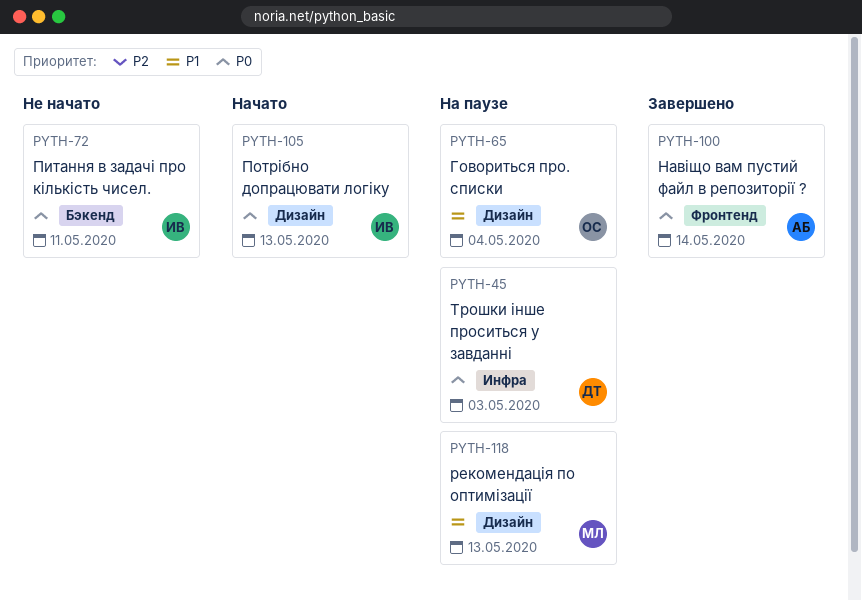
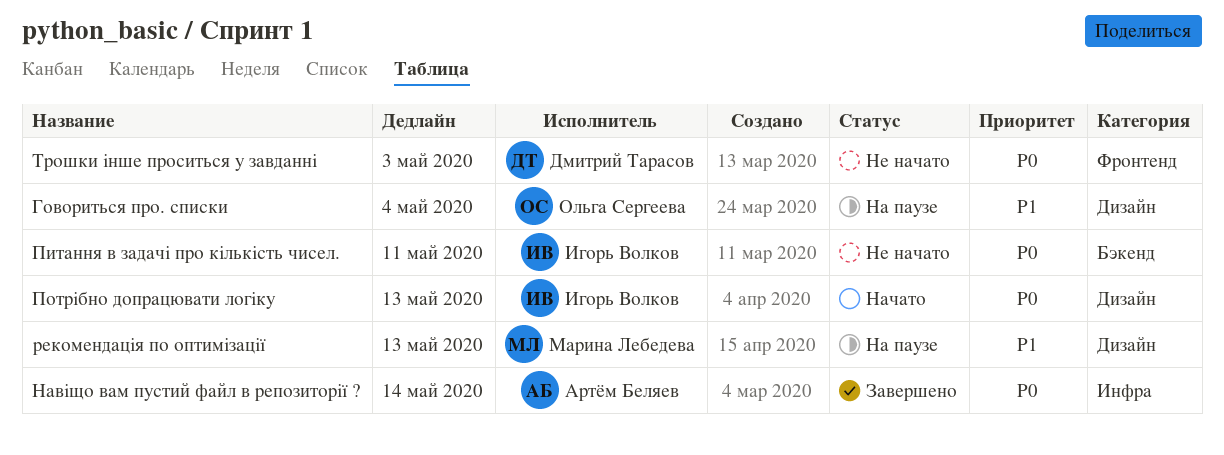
Навіщо вам пустий файл в репозиторії ?, label: Фронтенд -> Инфра
Трошки інше проситься у завданні, status: На паузе -> Не начато
Трошки інше проситься у завданні, label: Инфра -> Фронтенд

